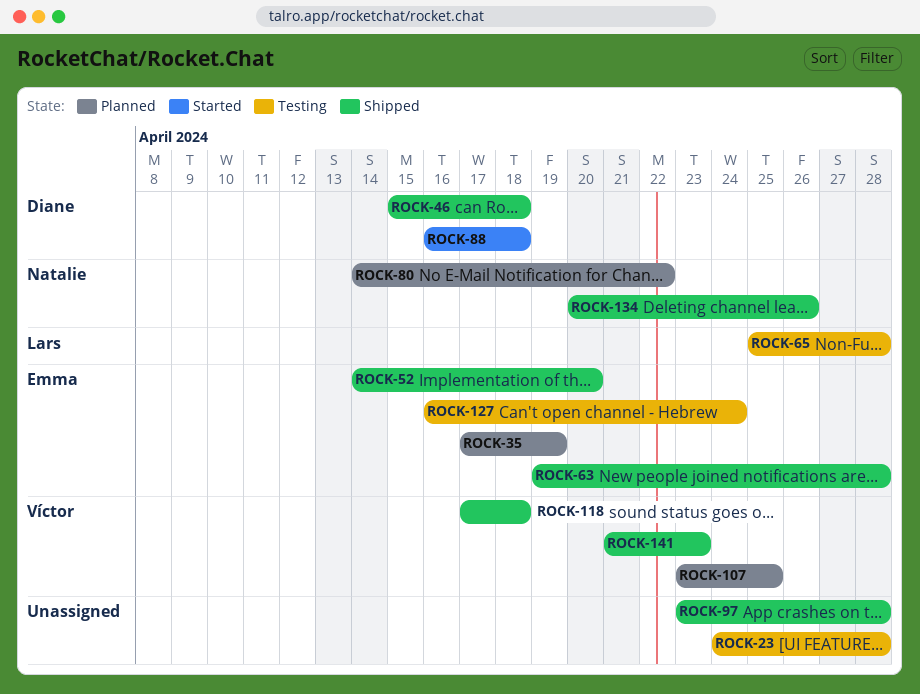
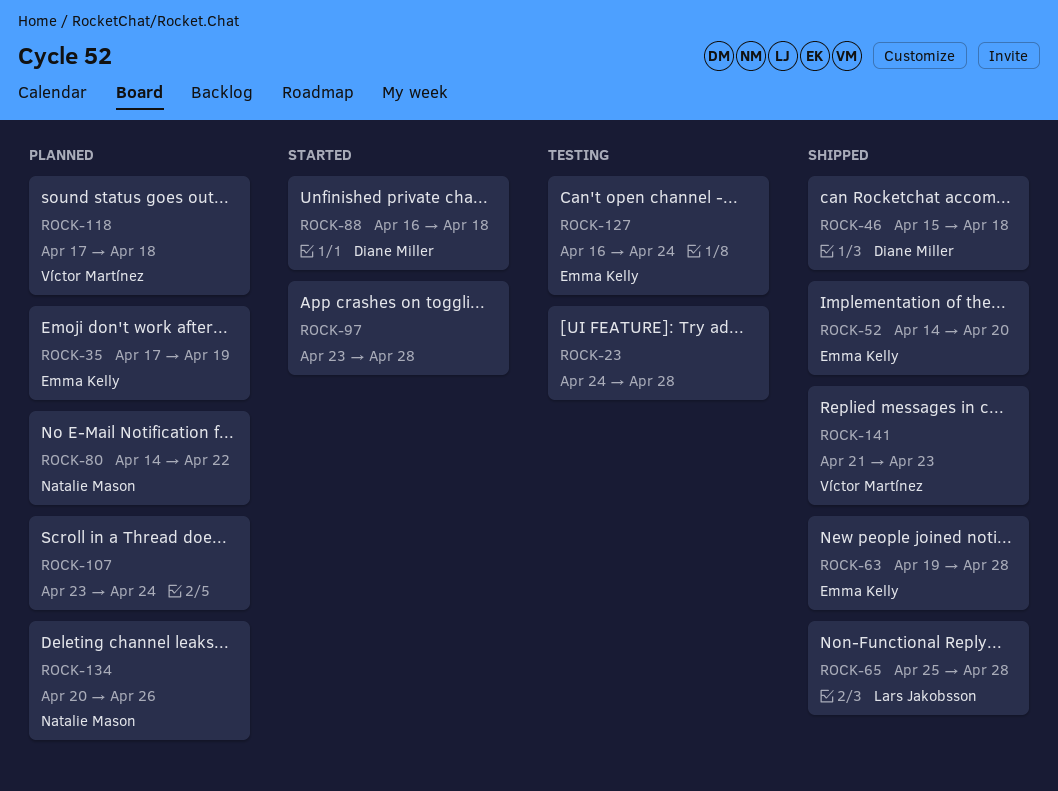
ROCK-65, status: Testing -> Shipped
ROCK-97, status: Shipped -> Started
ROCK-107, owner: Víctor Martínez -> none
ROCK-107, due: Apr 25 -> Apr 24
ROCK-118, status: Shipped -> Planned
ROCK-134, status: Shipped -> Planned

